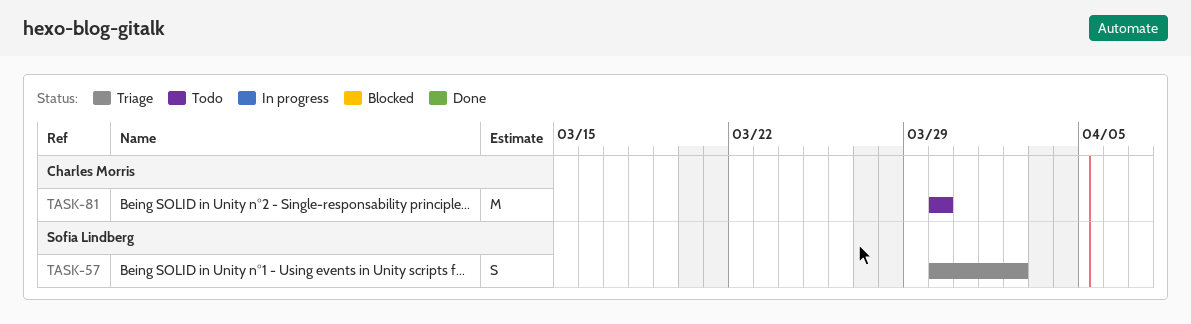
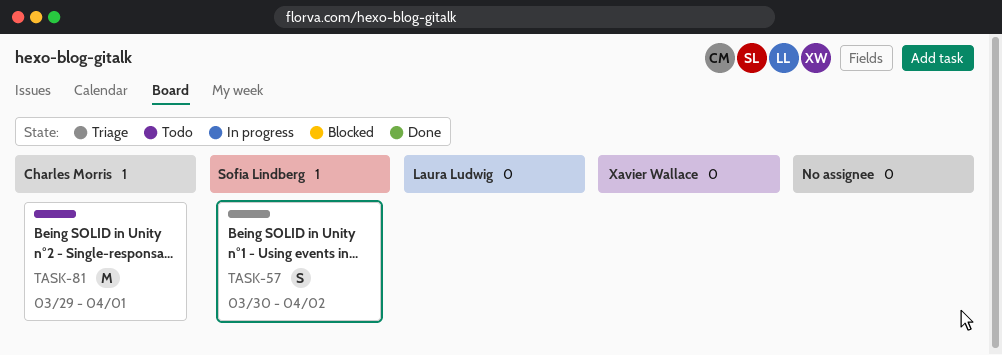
TASK-81, start: Mar 30 -> Mar 29
TASK-81, due: Mar 30 -> Apr 1

